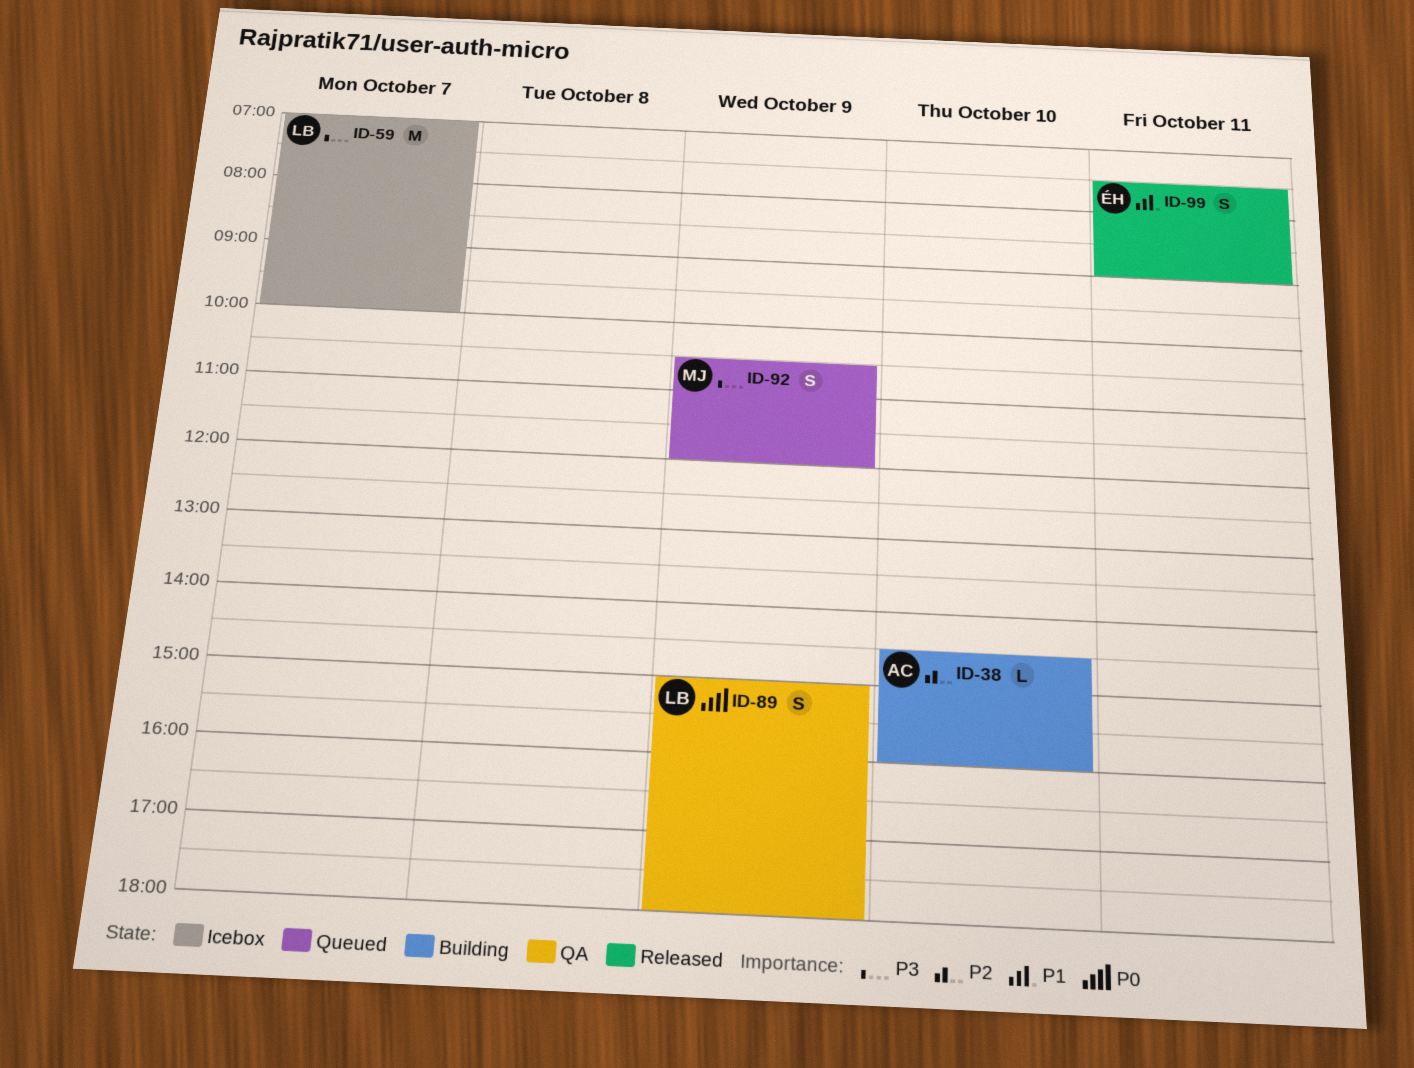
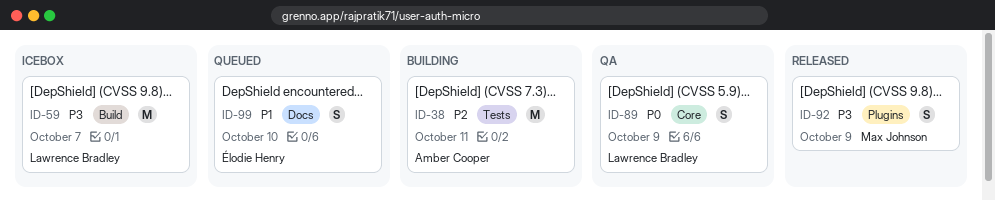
ID-38, estimate: L -> M
ID-38, day: Oct 10 -> Oct 11
ID-92, status: Queued -> Released
ID-99, status: Released -> Queued
ID-99, day: Oct 11 -> Oct 10

